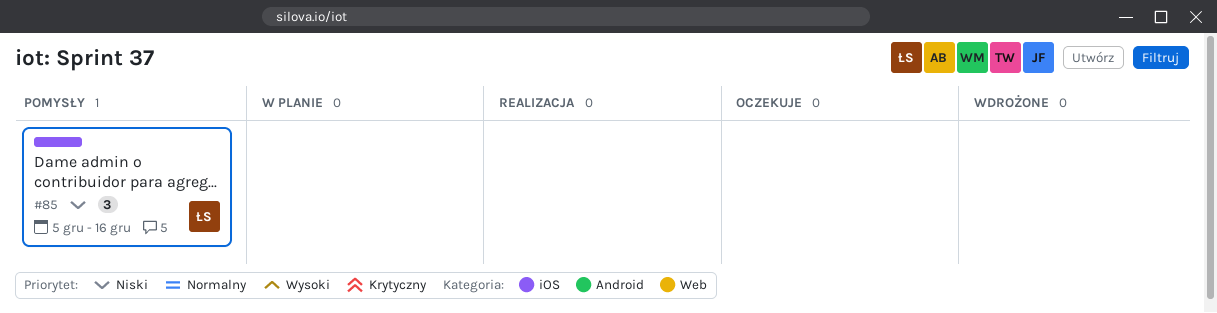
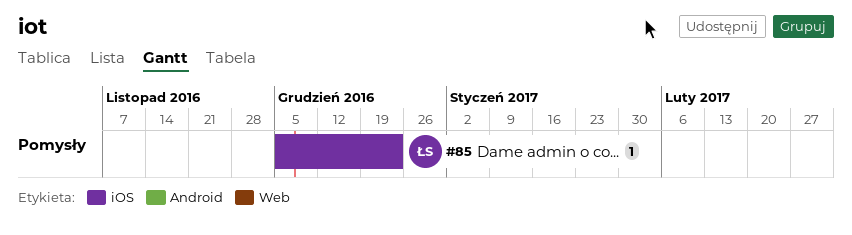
#85, estimate: 3 -> 1
#85, due: Dec 16 -> Dec 23

